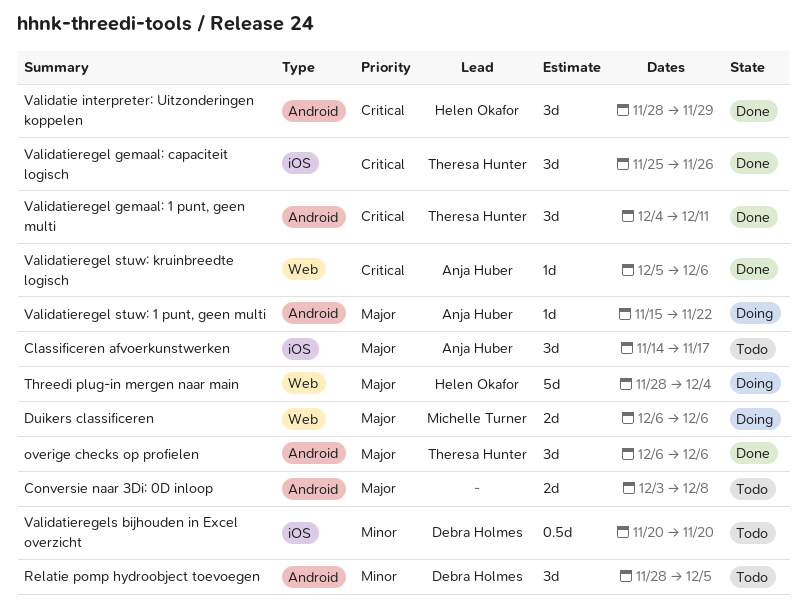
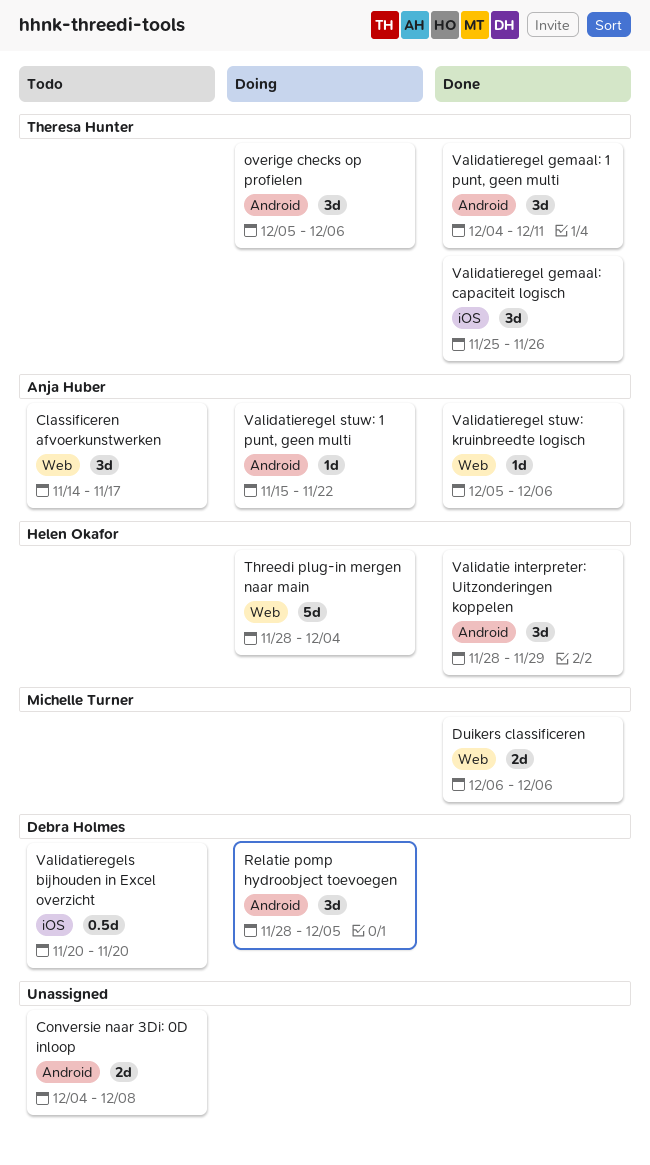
Classificeren afvoerkunstwerken, label: iOS -> Web
Conversie naar 3Di: 0D inloop, start: Dec 3 -> Dec 4
Duikers classificeren, status: Doing -> Done
overige checks op profielen, status: Done -> Doing
overige checks op profielen, start: Dec 6 -> Dec 5
Relatie pomp hydroobject toevoegen, status: Todo -> Doing

